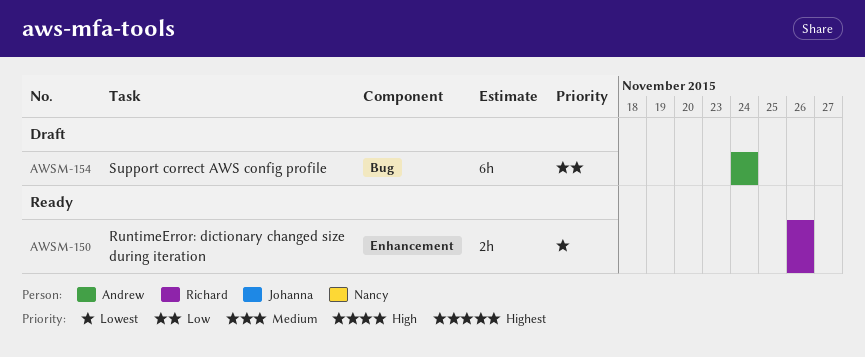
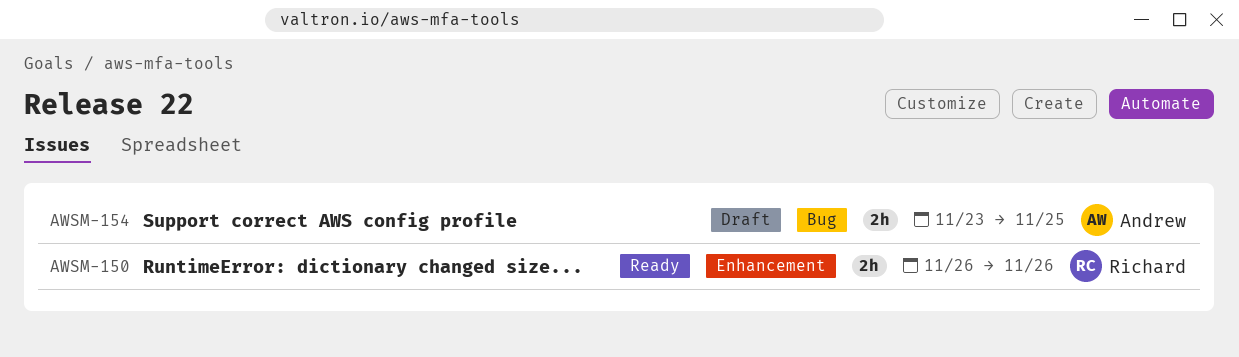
AWSM-154, estimate: 6h -> 2h
AWSM-154, start: Nov 24 -> Nov 23
AWSM-154, due: Nov 24 -> Nov 25

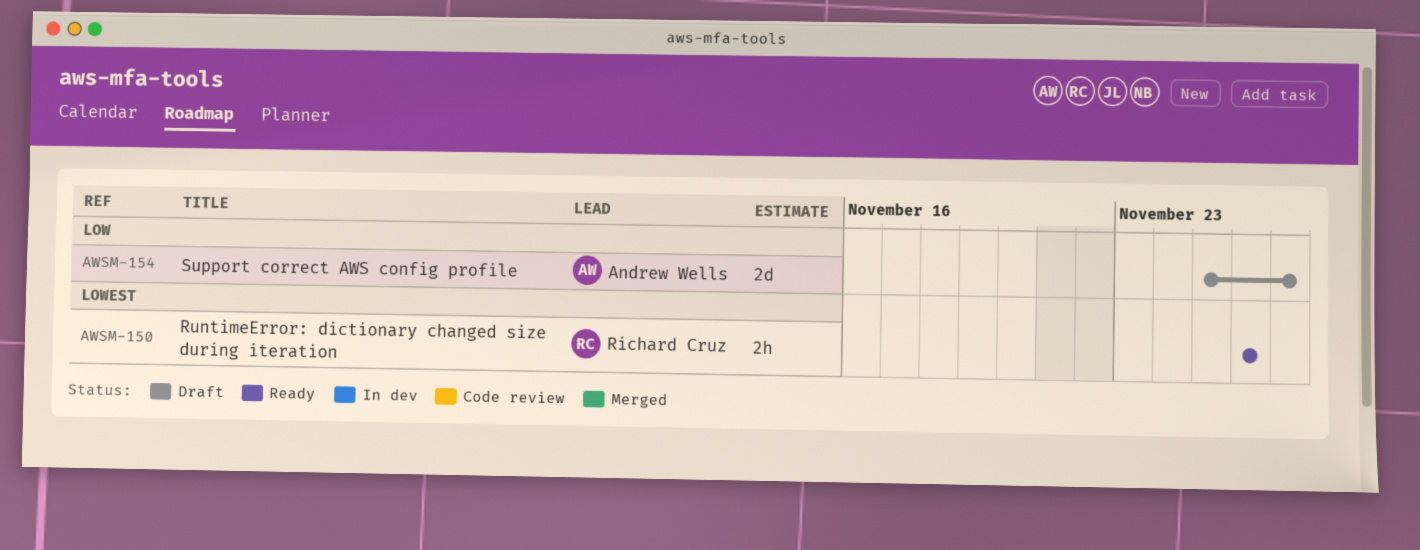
AWSM-154, estimate: 2h -> 2d
AWSM-154, start: Nov 23 -> Nov 25
AWSM-154, due: Nov 25 -> Nov 27

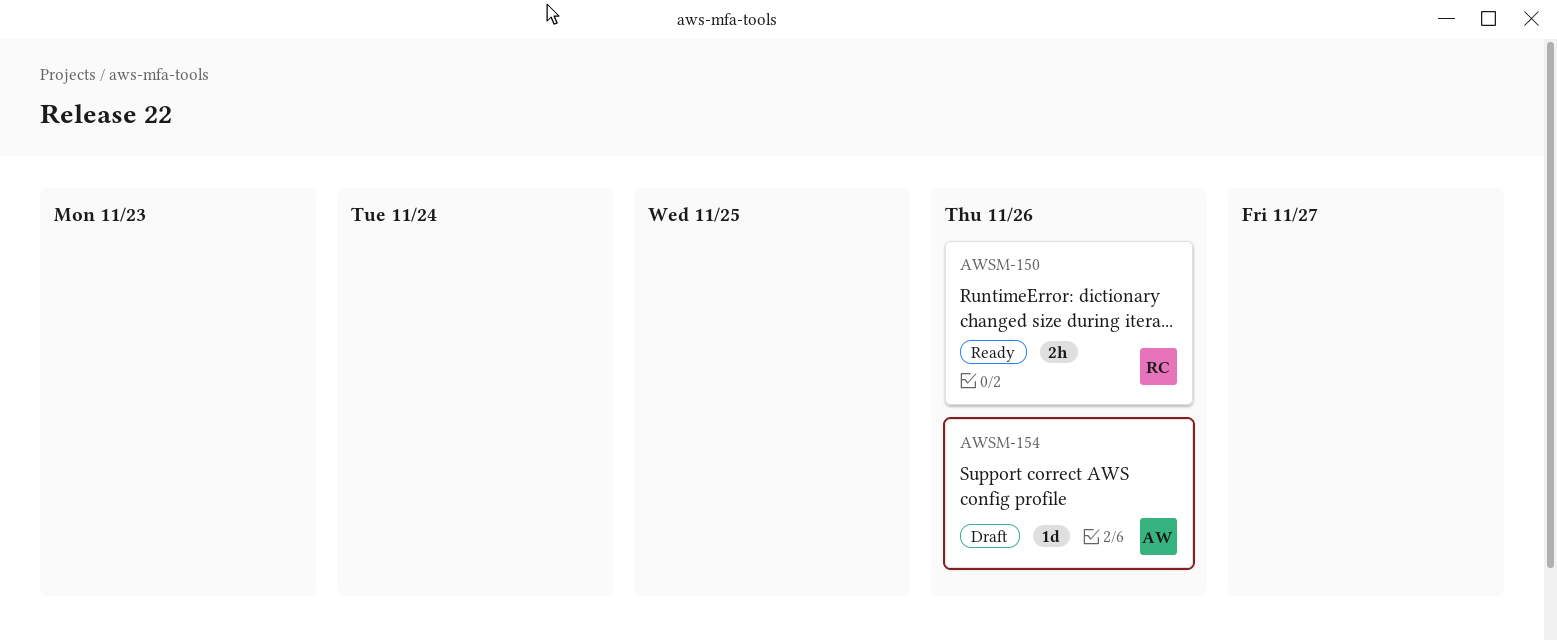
AWSM-154, estimate: 2d -> 1d
AWSM-154, due: Nov 27 -> Nov 26

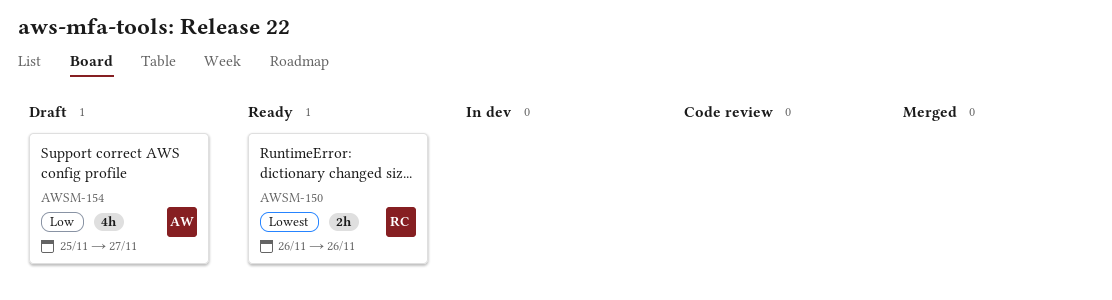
AWSM-154, estimate: 1d -> 4h
AWSM-154, due: Nov 26 -> Nov 27

